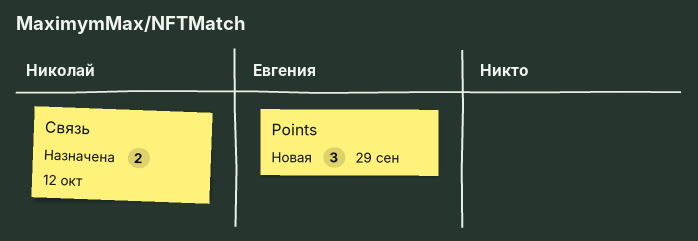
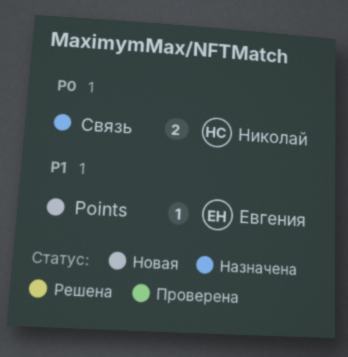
Points, estimate: 3 -> 1

